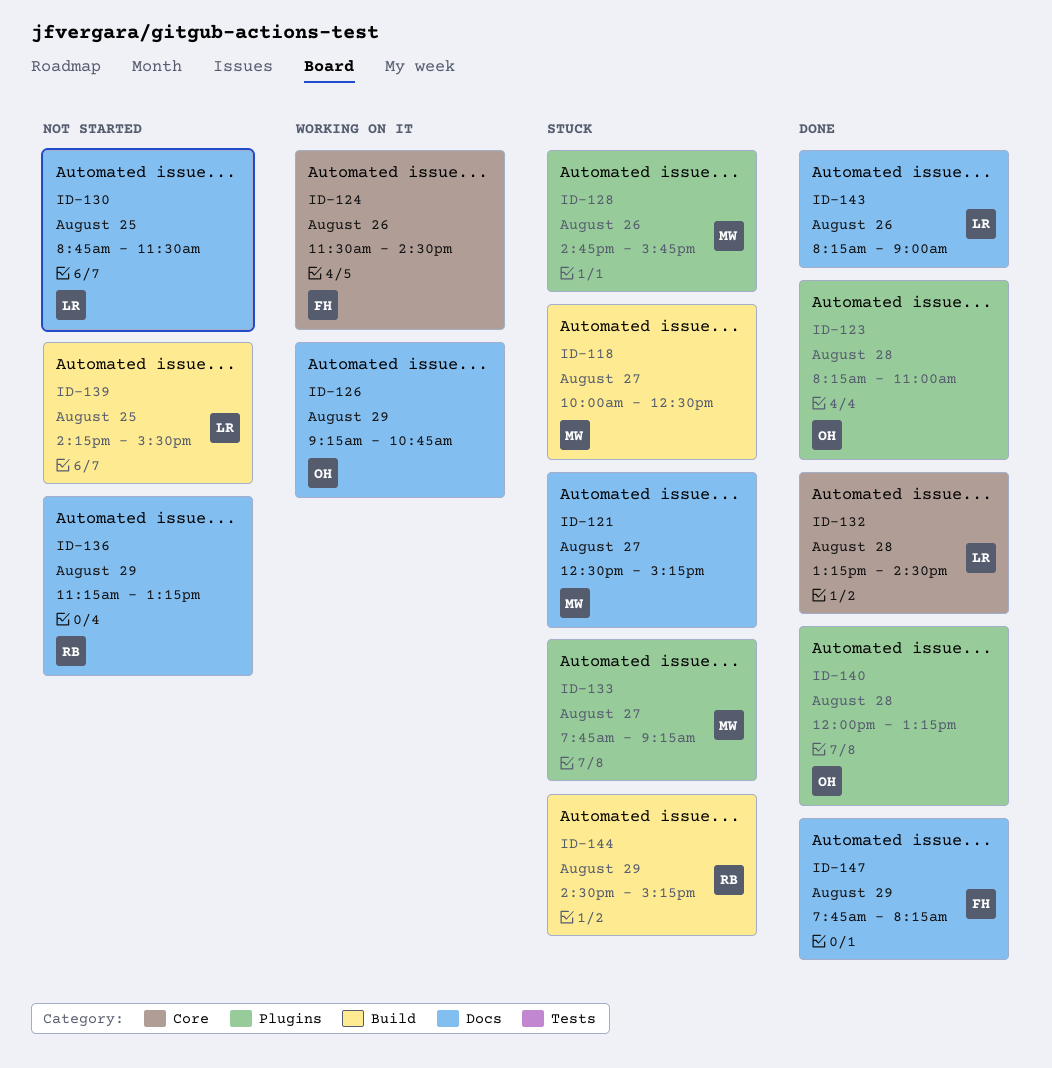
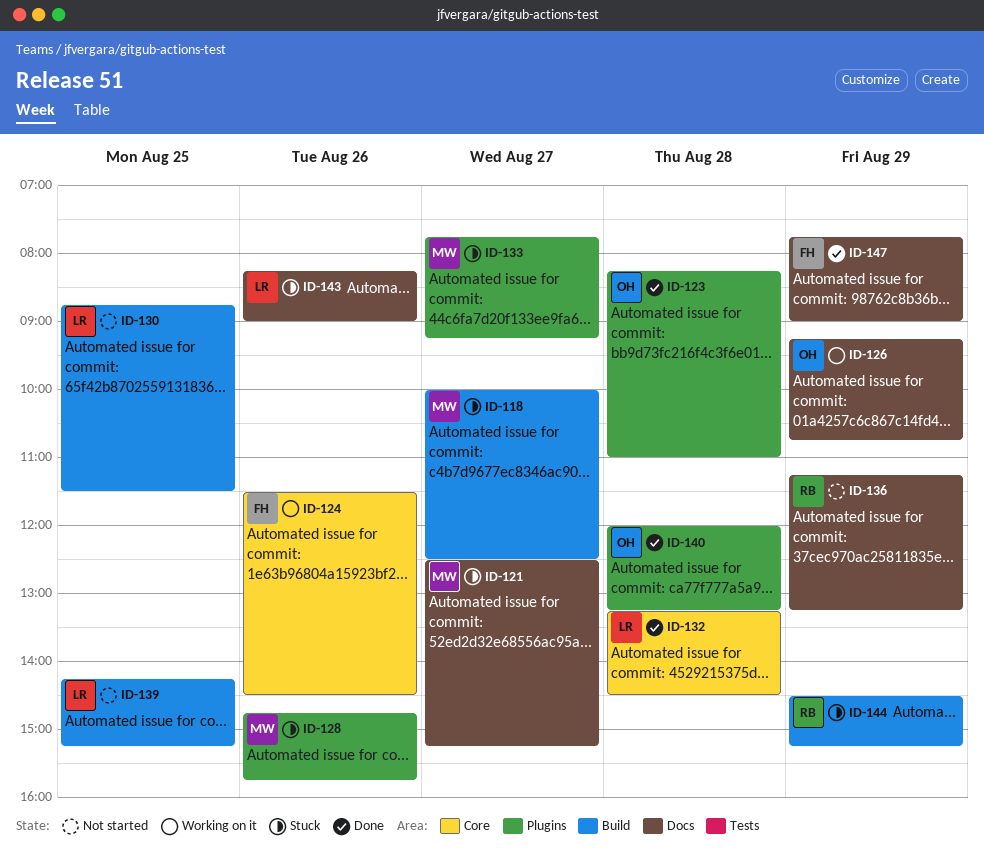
ID-130, label: Docs -> Build
ID-139, ends: 15:30 -> 15:15
ID-143, status: Done -> Stuck
ID-147, ends: 08:15 -> 09:00

